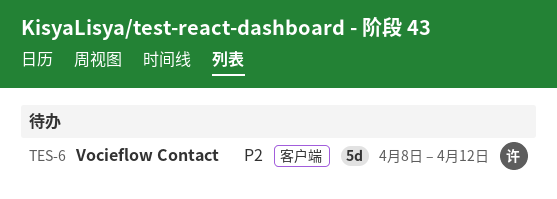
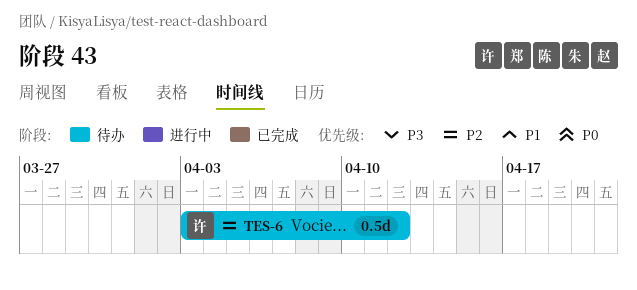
TES-6, estimate: 5d -> 0.5d
TES-6, start: Apr 8 -> Apr 3

